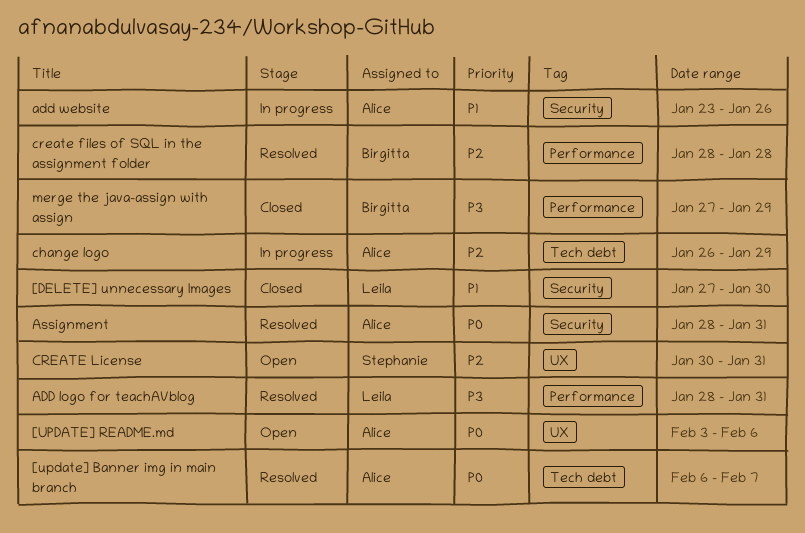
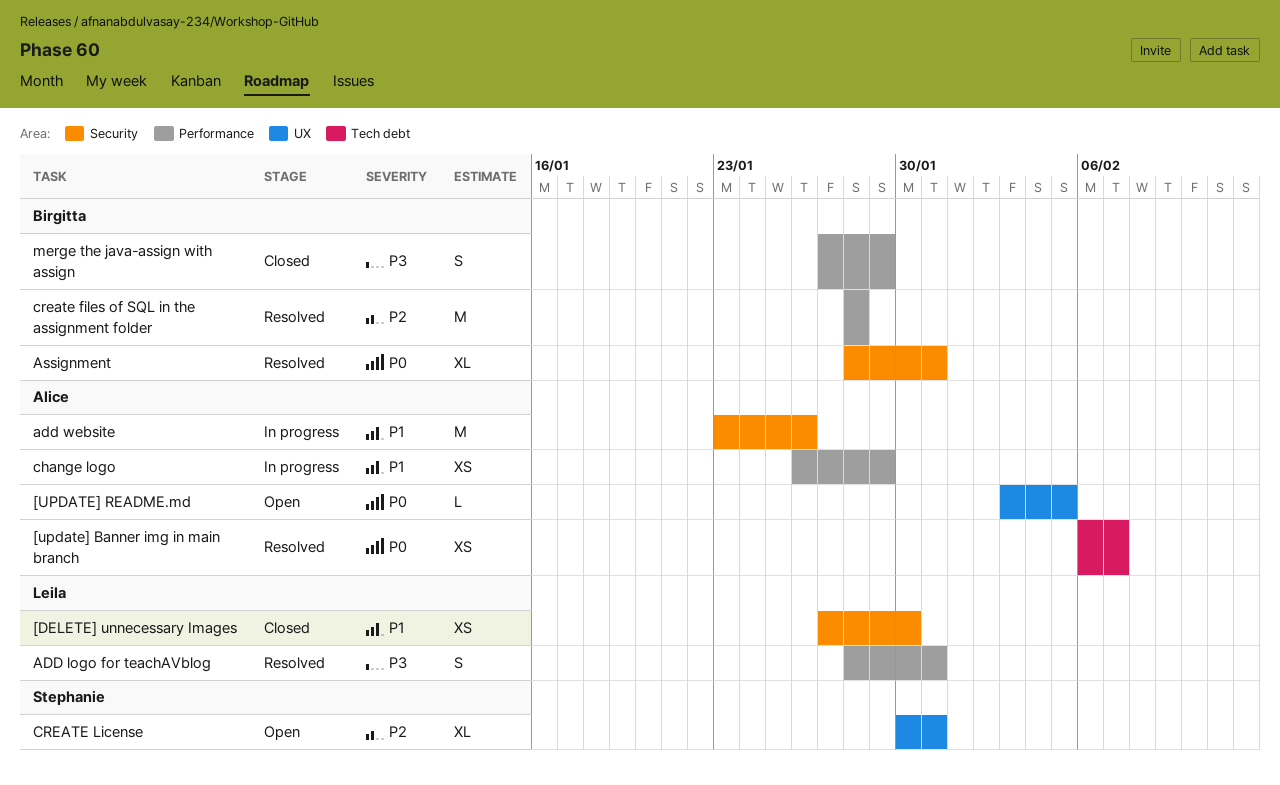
[UPDATE] README.md, due: Feb 6 -> Feb 5
Assignment, owner: Alice -> Birgitta
change logo, priority: P2 -> P1
change logo, label: Tech debt -> Performance

